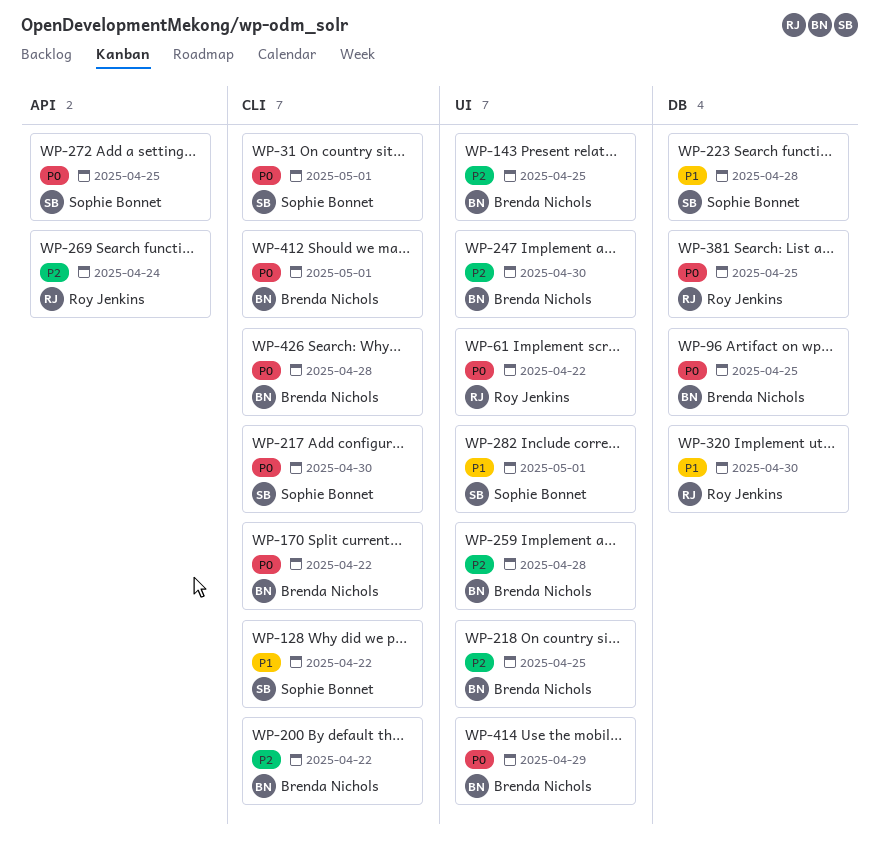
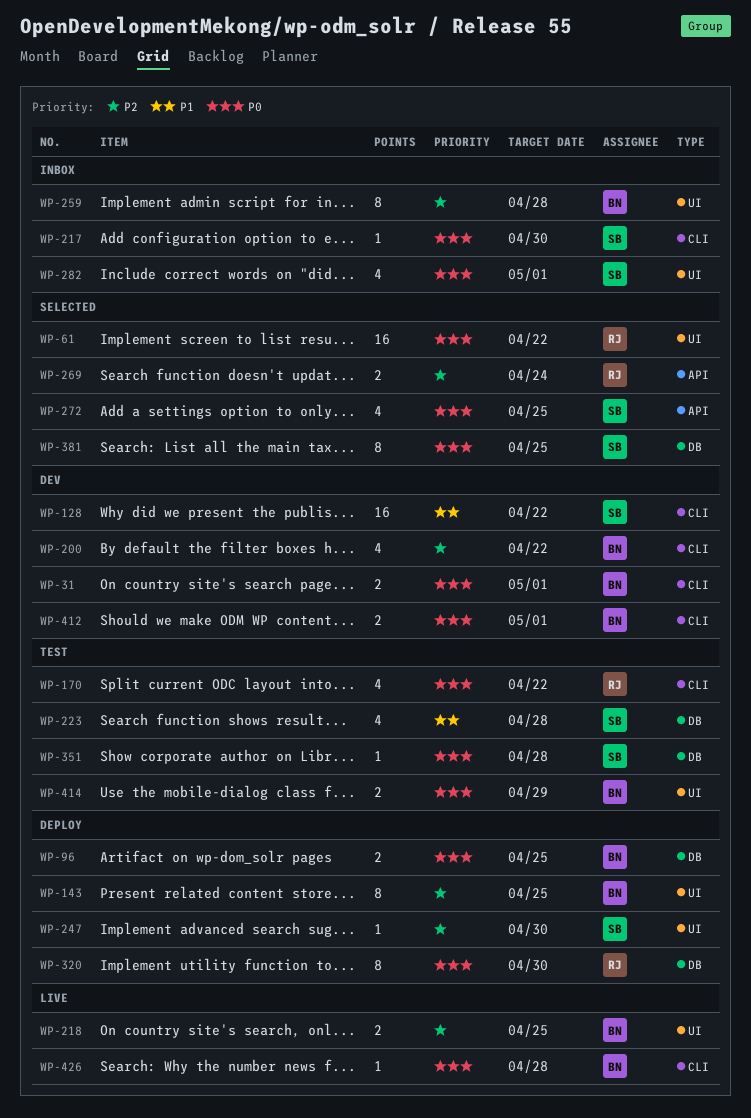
WP-31, owner: Sophie Bonnet -> Brenda Nichols
WP-170, owner: Brenda Nichols -> Roy Jenkins
WP-247, owner: Brenda Nichols -> Sophie Bonnet
WP-282, priority: P1 -> P0
WP-320, priority: P1 -> P0
WP-351: none -> present
WP-381, owner: Roy Jenkins -> Sophie Bonnet

